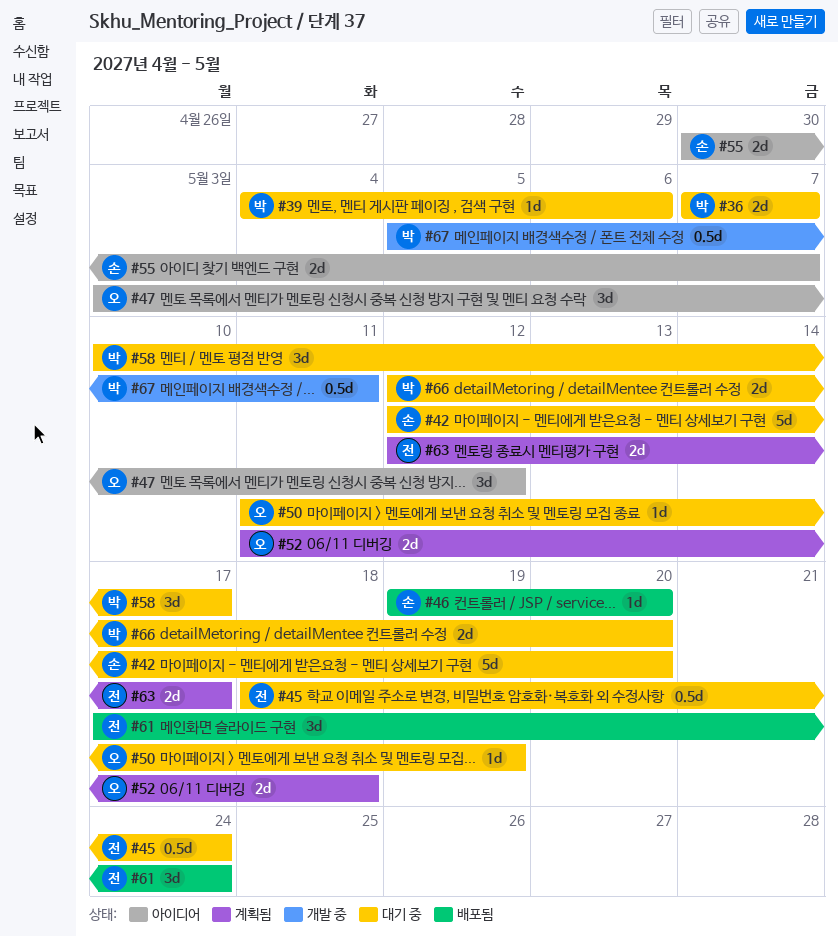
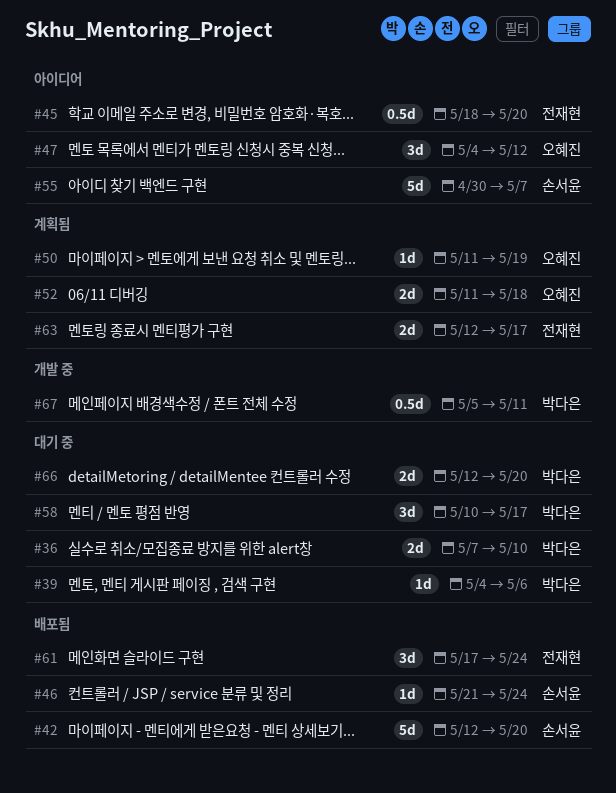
#36, due: May 7 -> May 10
#42, status: 대기 중 -> 배포됨
#45, status: 대기 중 -> 아이디어
#45, due: May 24 -> May 20
#46, start: May 19 -> May 21
#46, due: May 20 -> May 24
#47, start: May 3 -> May 4
#50, status: 대기 중 -> 계획됨
#55, estimate: 2d -> 5d

